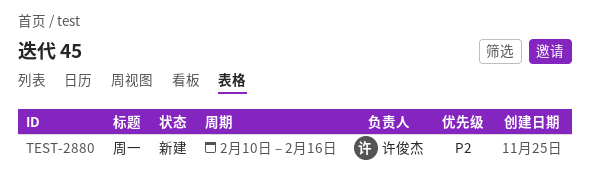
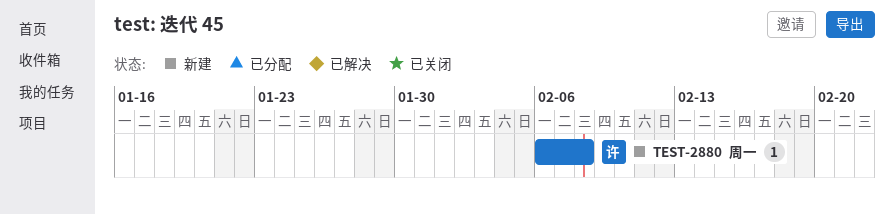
TEST-2880, start: Feb 10 -> Feb 6
TEST-2880, due: Feb 16 -> Feb 8

